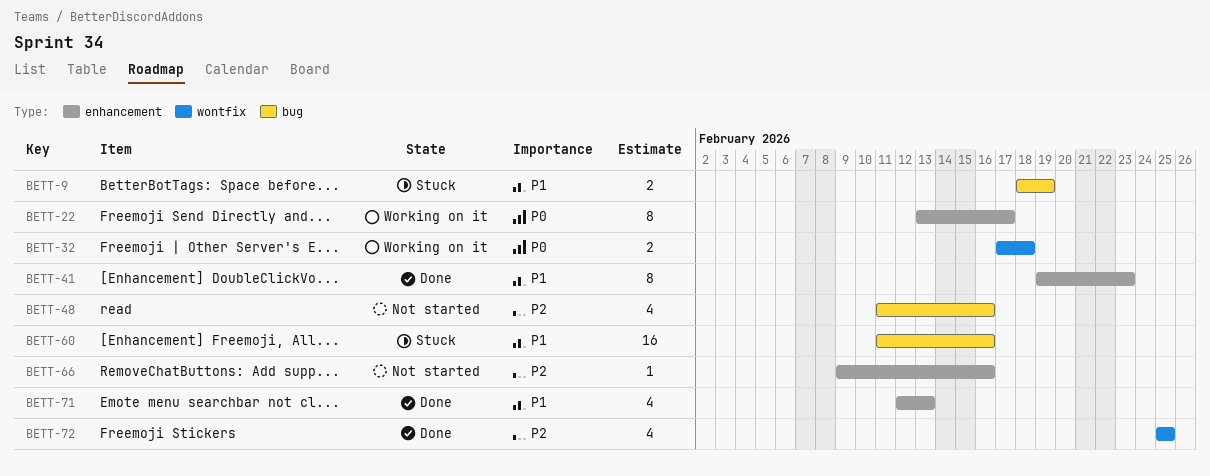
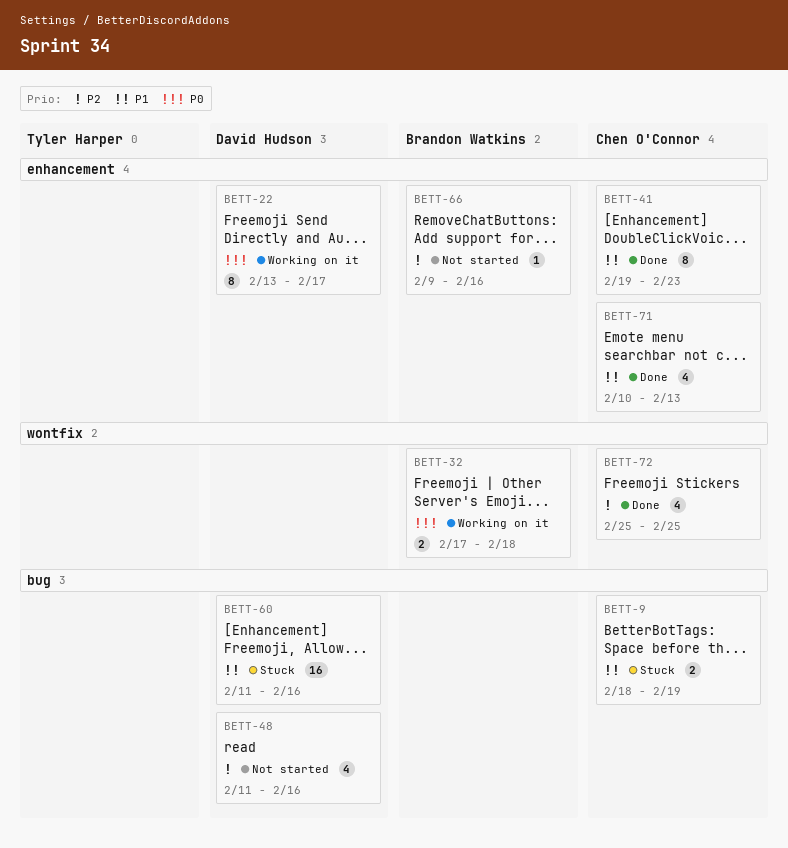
BETT-71, start: Feb 12 -> Feb 10

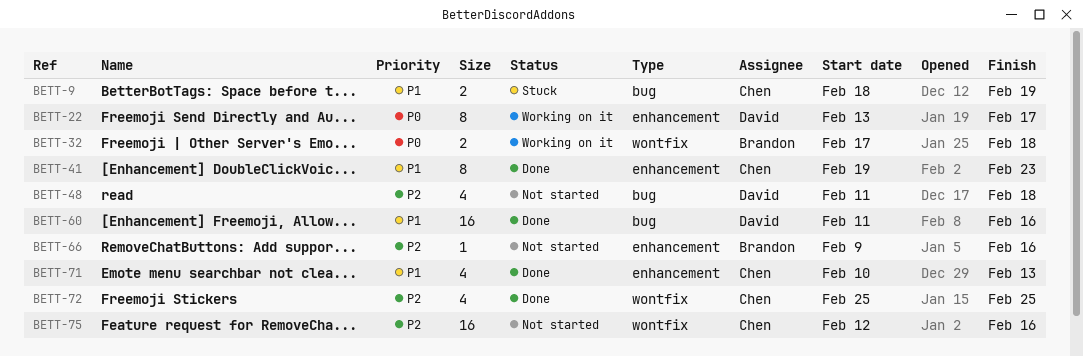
BETT-48, due: Feb 16 -> Feb 18
BETT-60, status: Stuck -> Done
BETT-75: none -> present

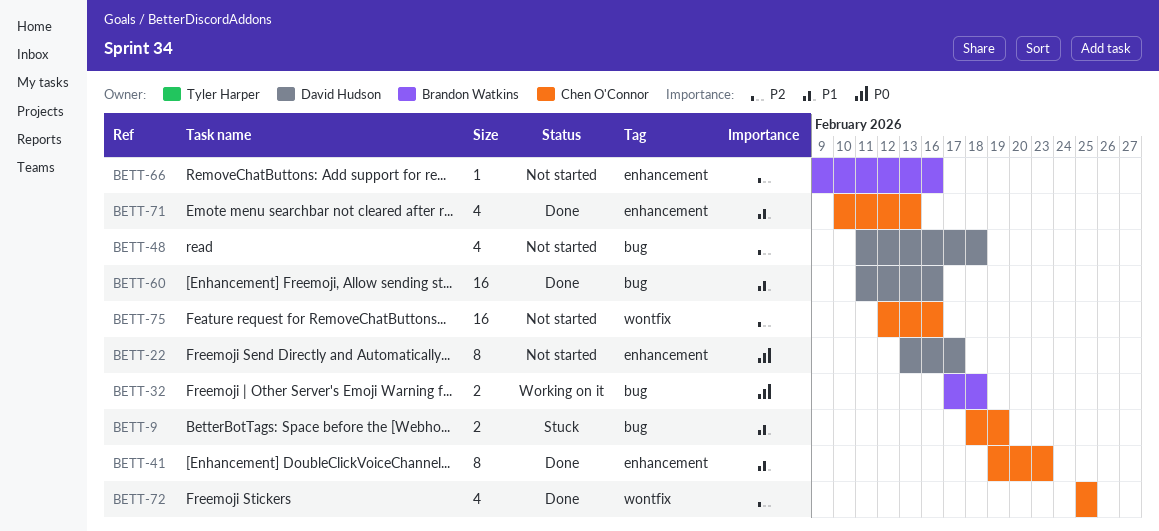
BETT-22, status: Working on it -> Not started
BETT-32, label: wontfix -> bug

